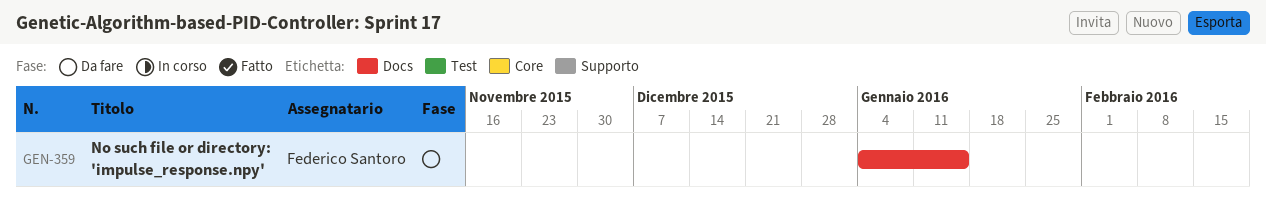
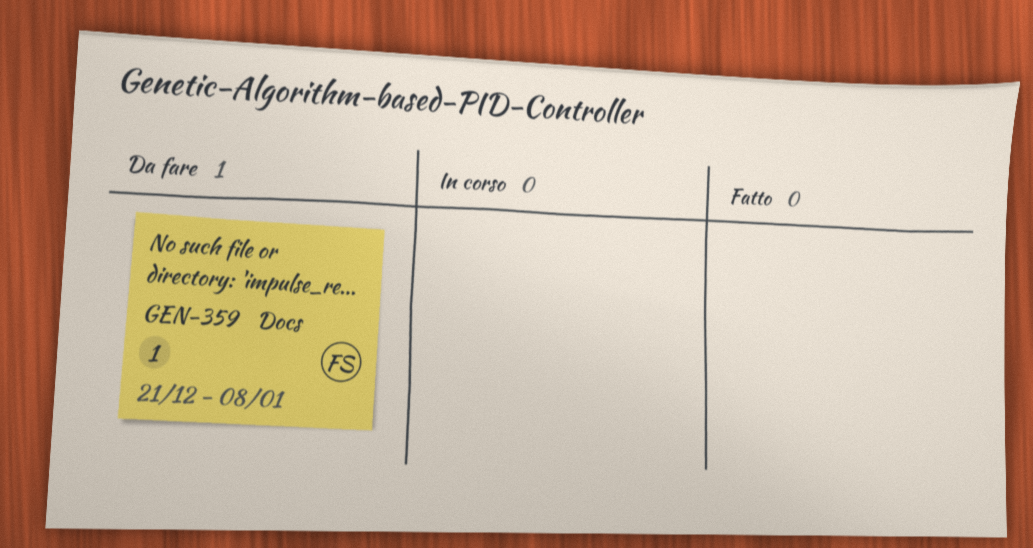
GEN-359, start: Jan 4 -> Dec 21
GEN-359, due: Jan 15 -> Jan 8

